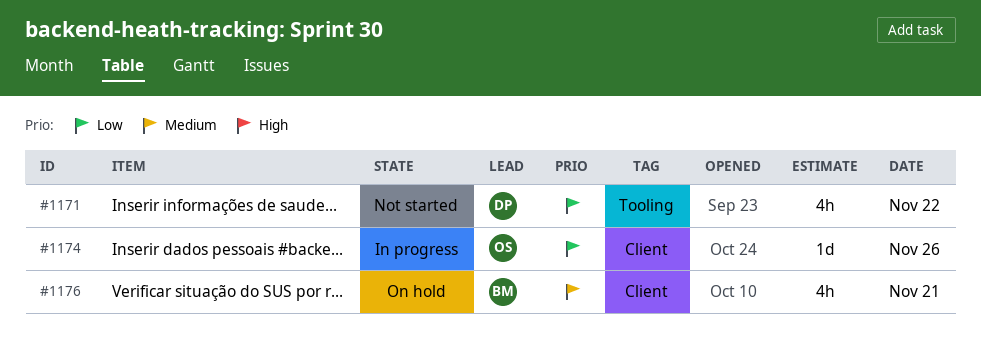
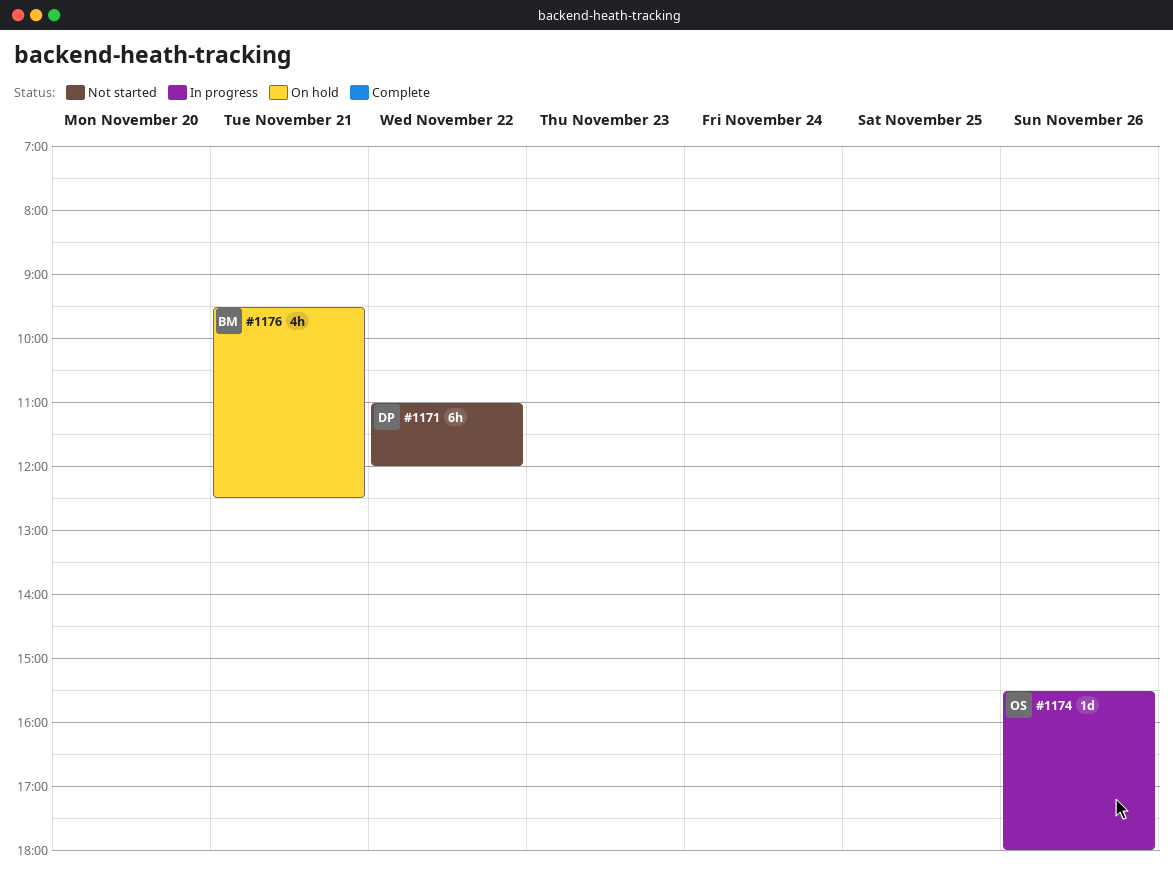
#1171, estimate: 4h -> 6h

